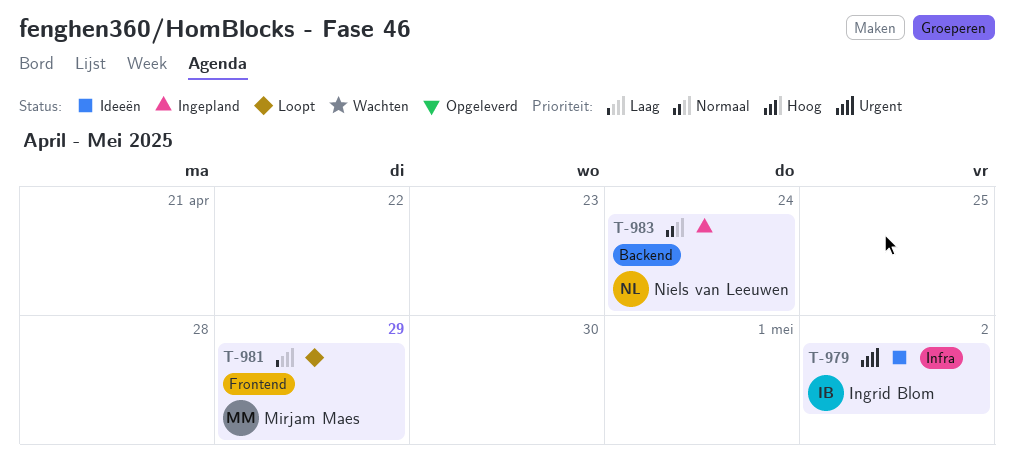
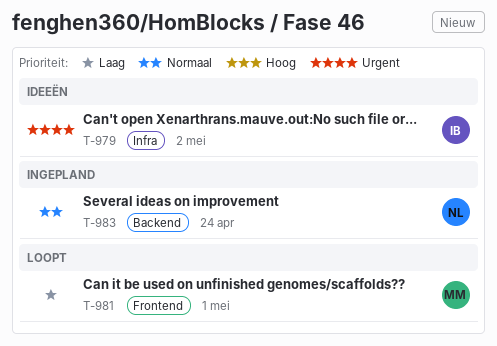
T-981, due: Apr 29 -> May 1

